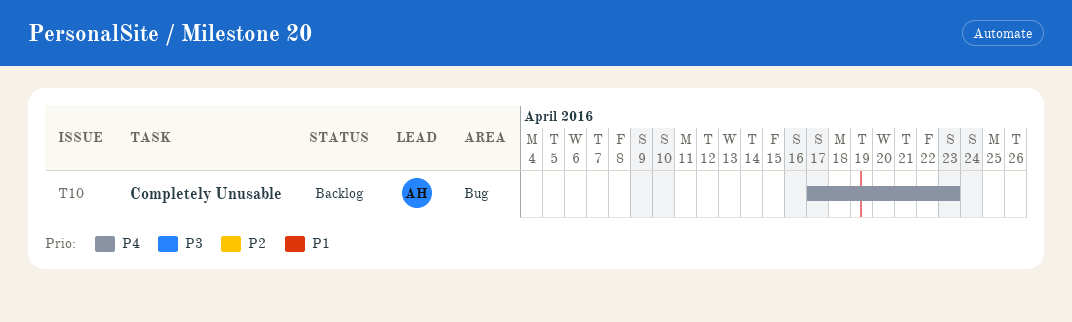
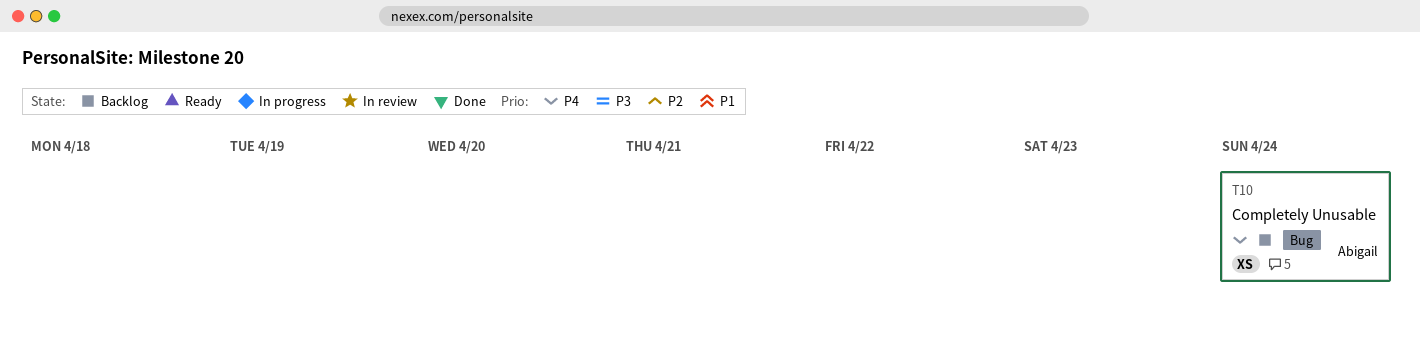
T10, due: Apr 23 -> Apr 24

